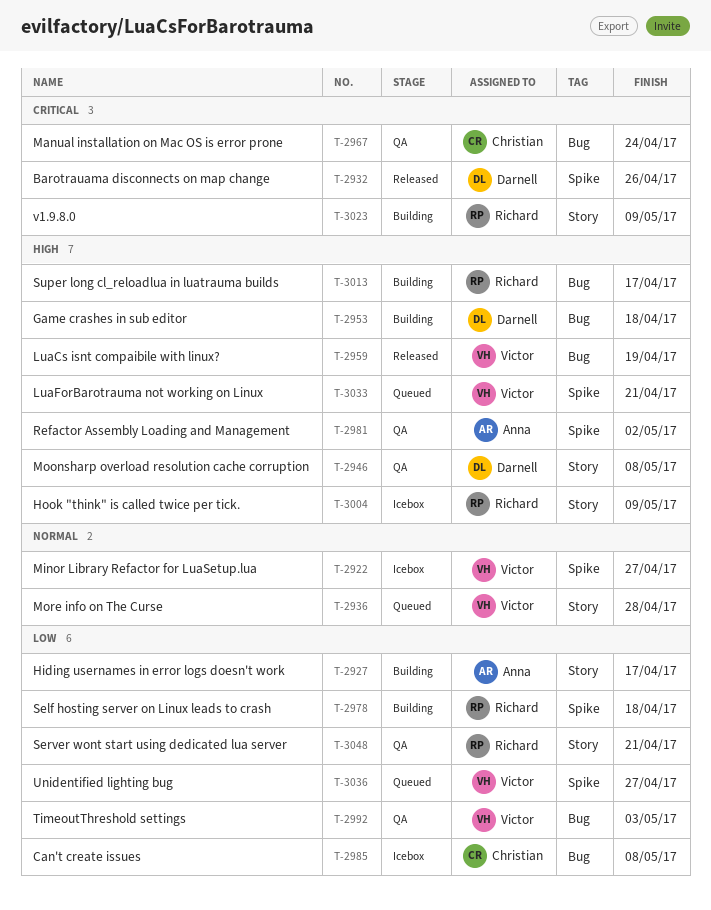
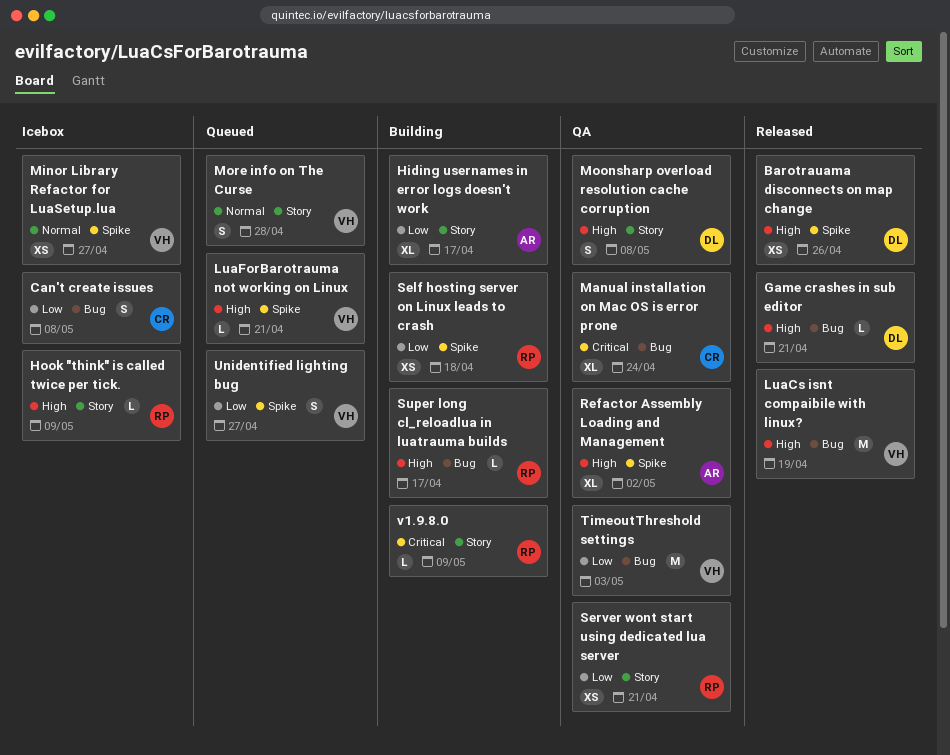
Barotrauama disconnects on map change, priority: Critical -> High
Game crashes in sub editor, status: Building -> Released
Game crashes in sub editor, due: Apr 18 -> Apr 21

